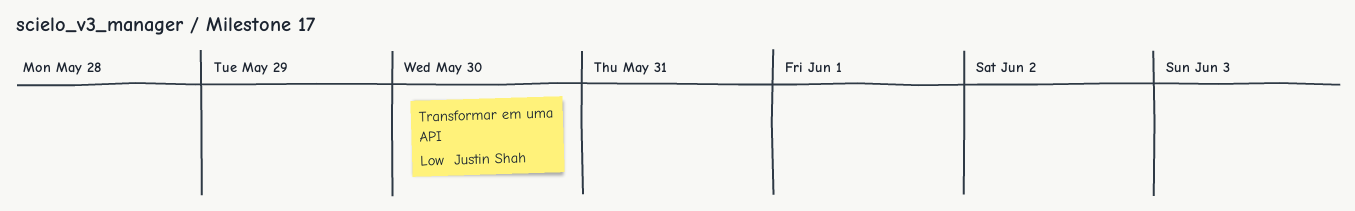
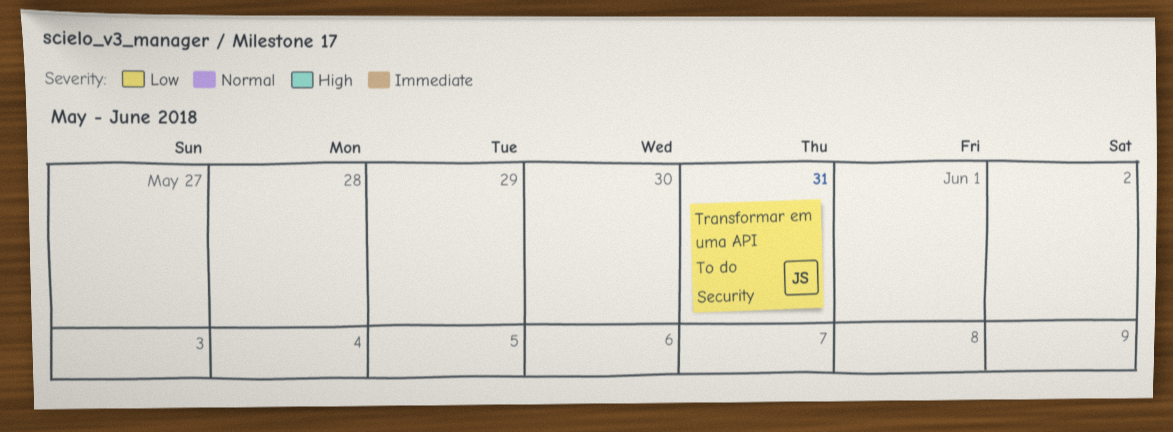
Transformar em uma API, due: May 30 -> May 31

